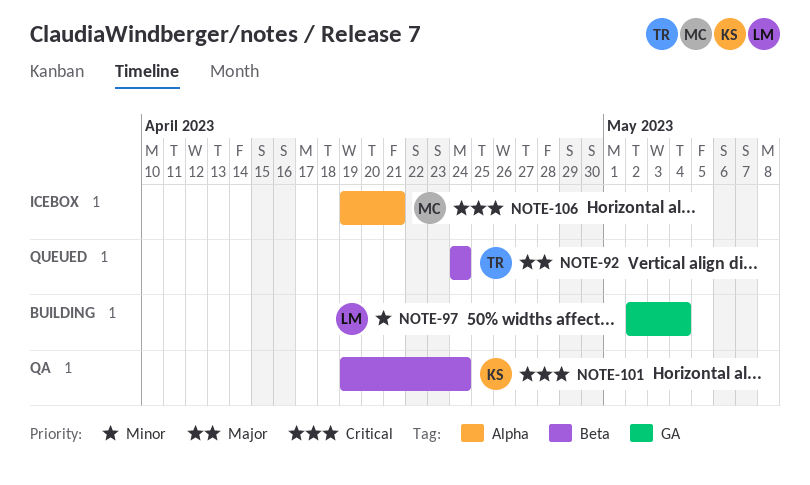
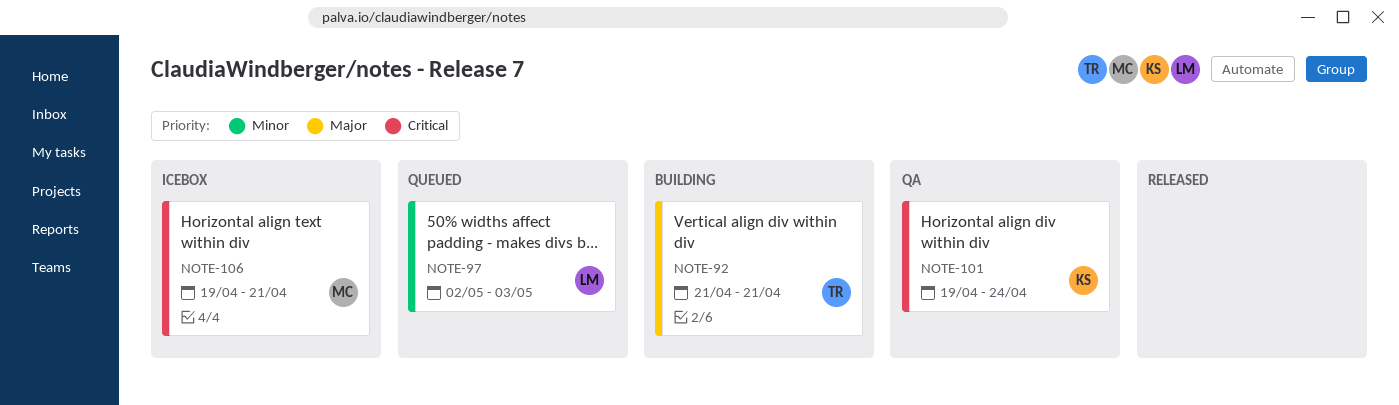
NOTE-92, status: Queued -> Building
NOTE-92, start: Apr 24 -> Apr 21
NOTE-92, due: Apr 24 -> Apr 21
NOTE-97, status: Building -> Queued
NOTE-97, due: May 4 -> May 3

